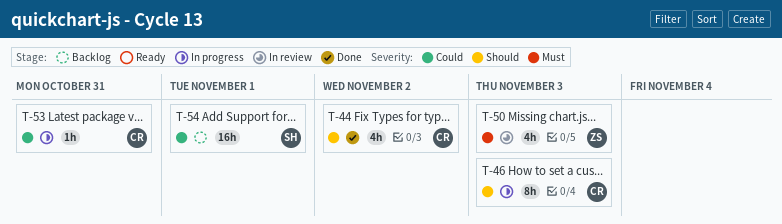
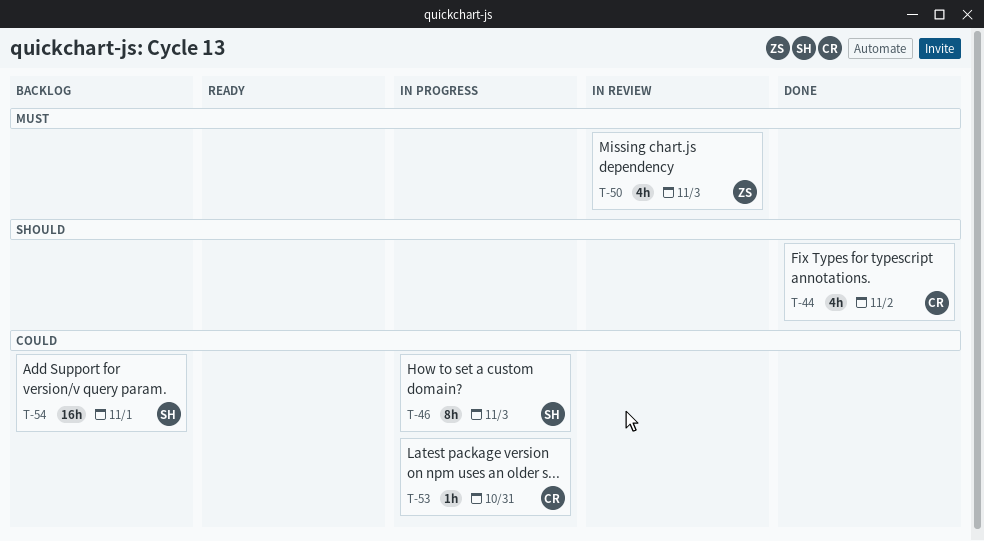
T-46, owner: CR -> SH
T-46, priority: Should -> Could

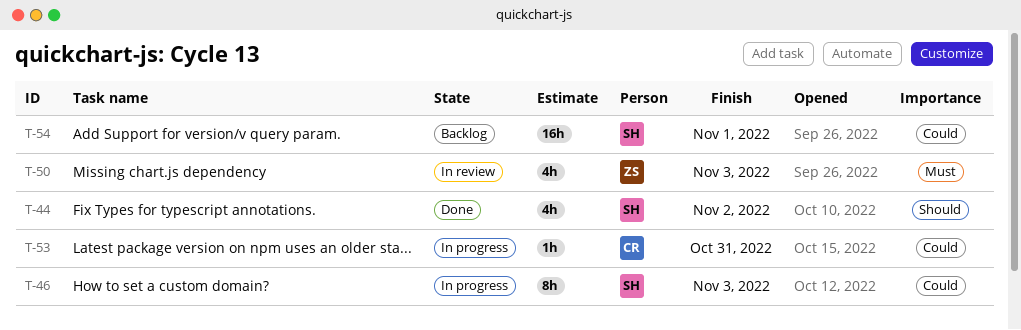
T-44, owner: CR -> SH

